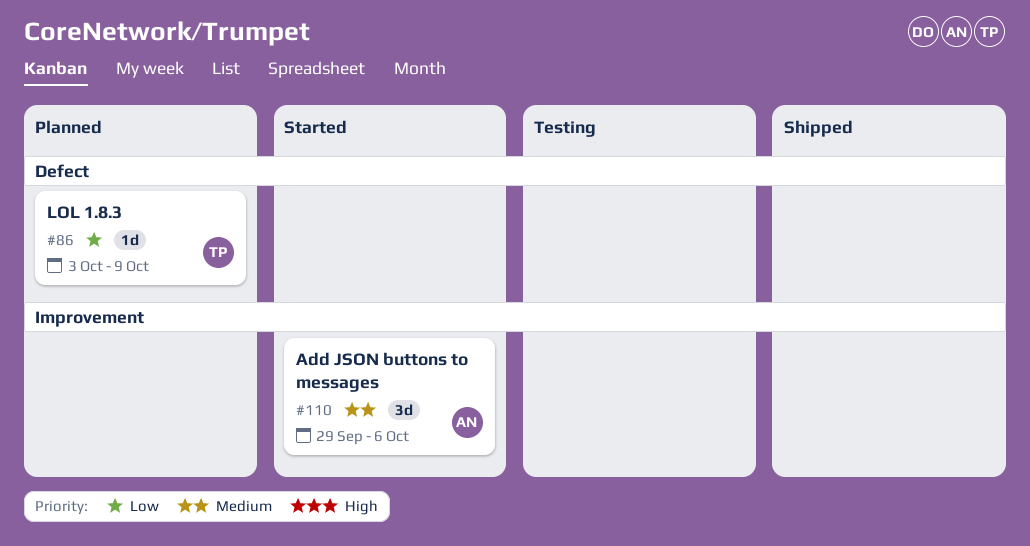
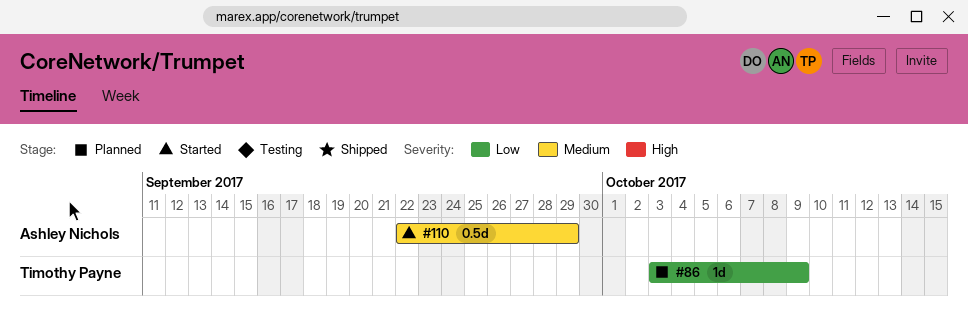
#110, estimate: 3d -> 0.5d
#110, start: Sep 29 -> Sep 22
#110, due: Oct 6 -> Sep 29

